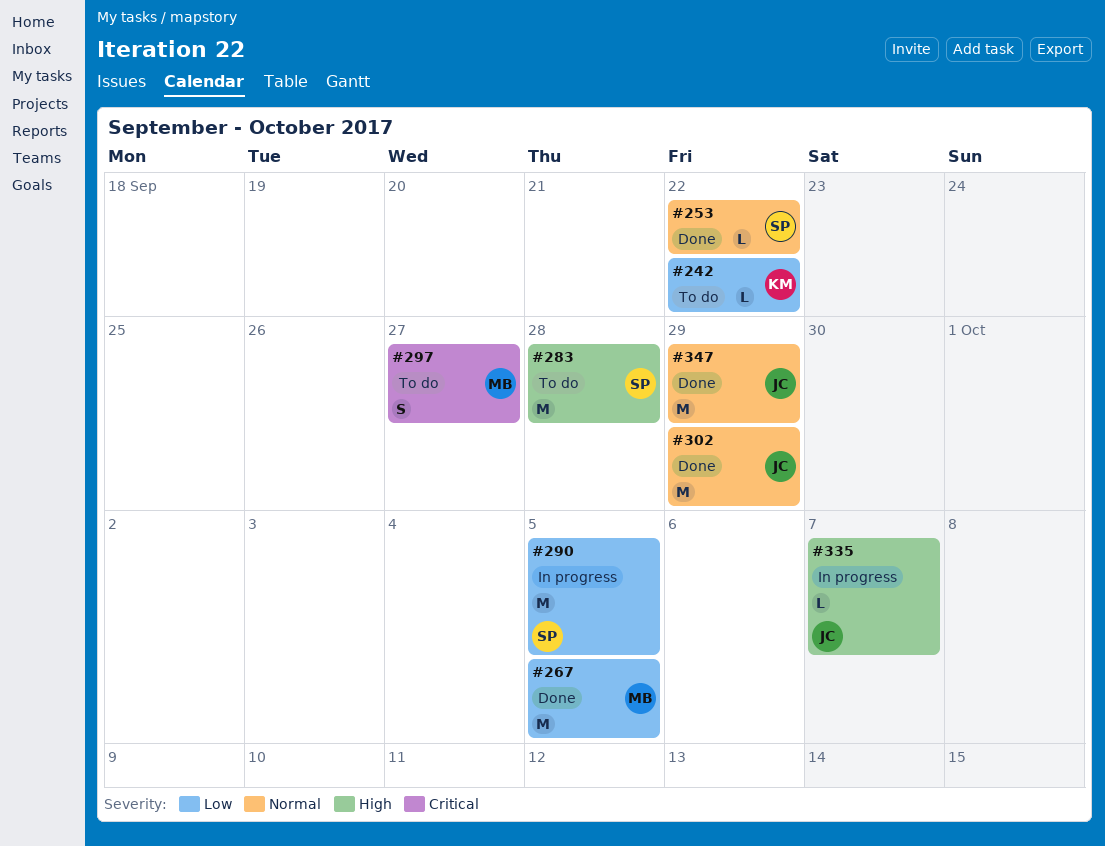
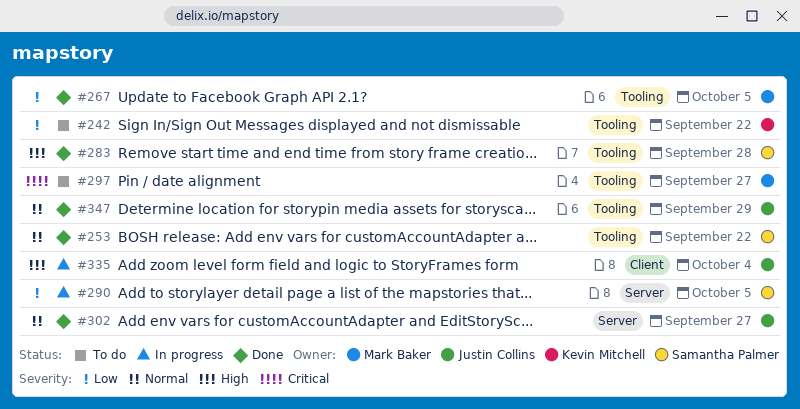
#283, status: To do -> Done
#302, due: Sep 29 -> Sep 27
#335, due: Oct 7 -> Oct 4

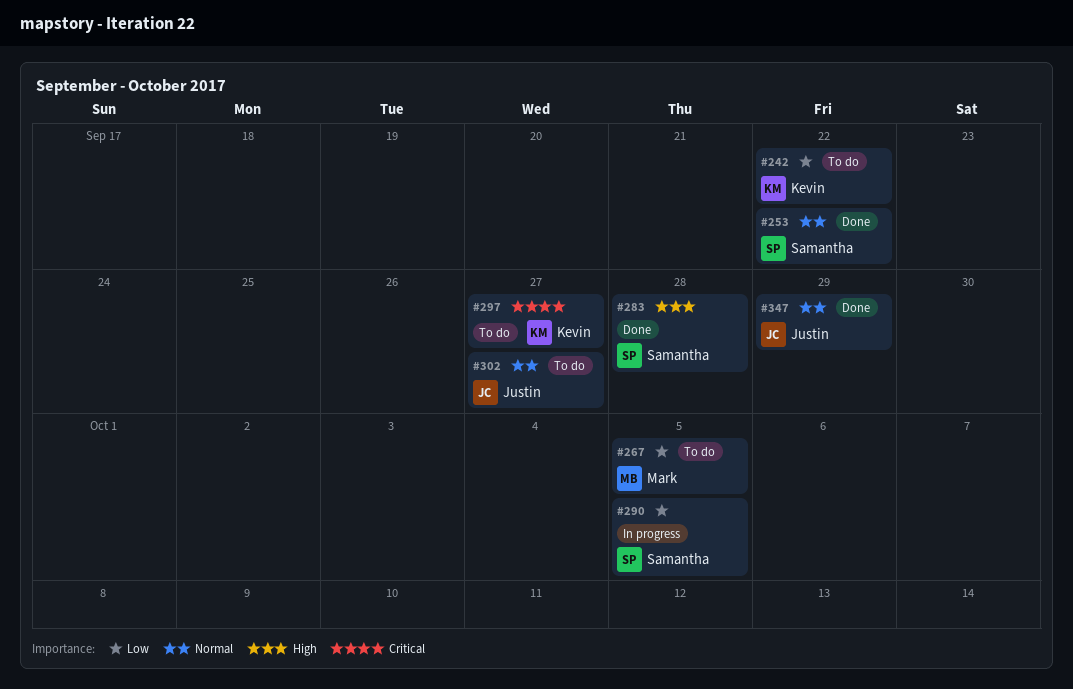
#267, status: Done -> To do
#297, owner: Mark Baker -> Kevin Mitchell
#302, status: Done -> To do
#335: present -> none

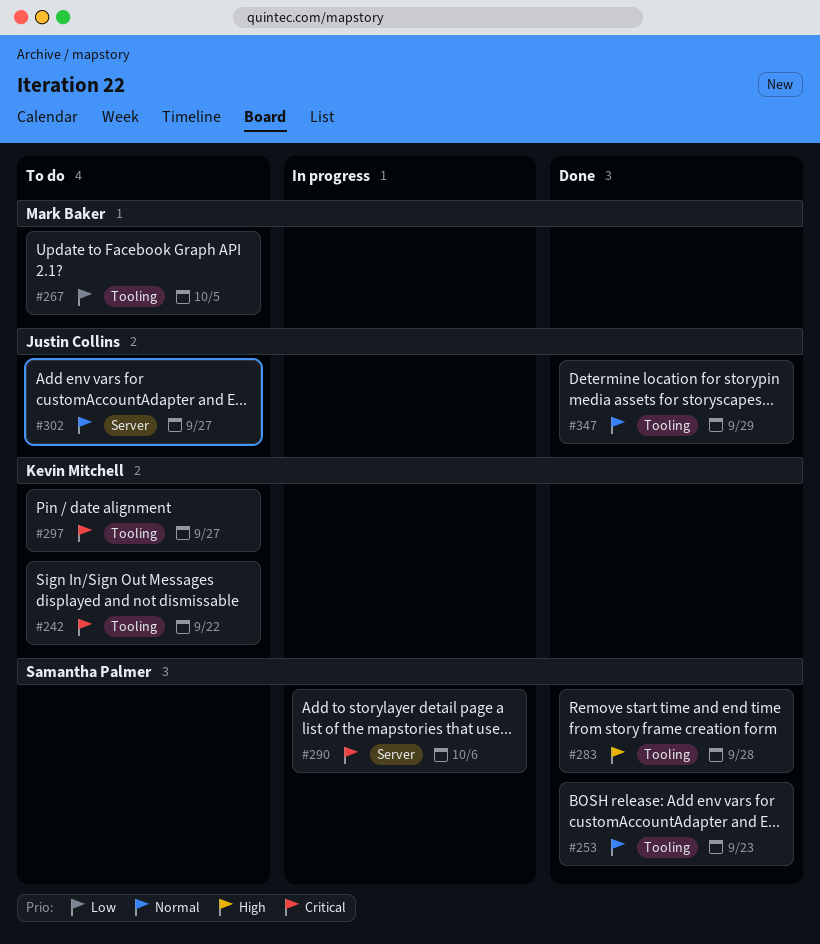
#242, priority: Low -> Critical
#253, due: Sep 22 -> Sep 23
#290, priority: Low -> Critical
#290, due: Oct 5 -> Oct 6

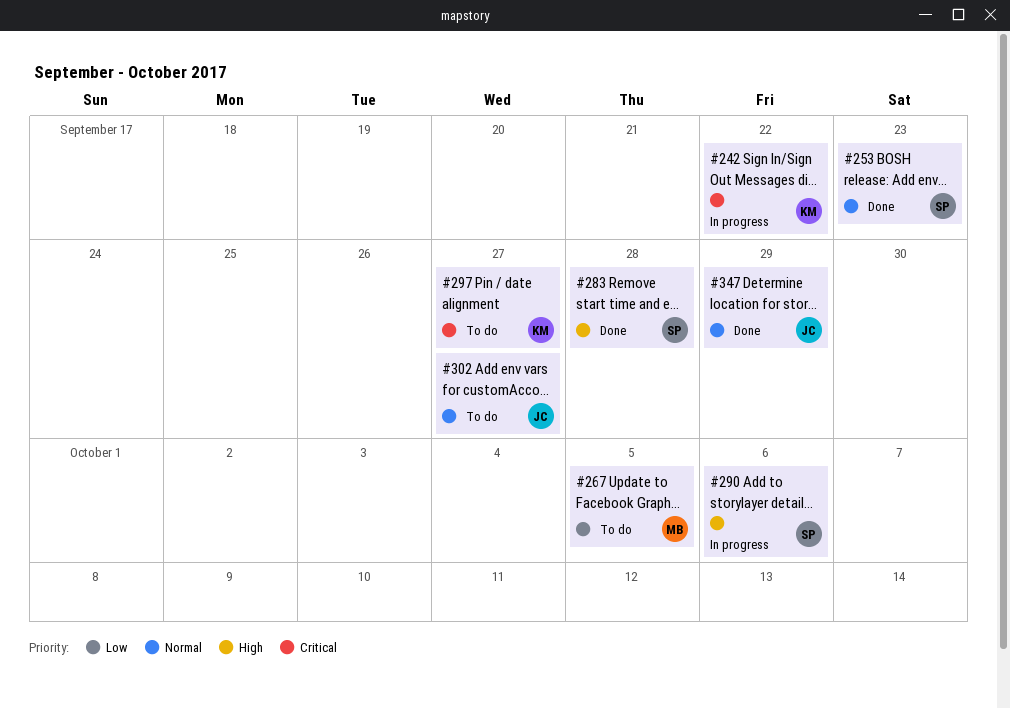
#242, status: To do -> In progress
#290, priority: Critical -> High

